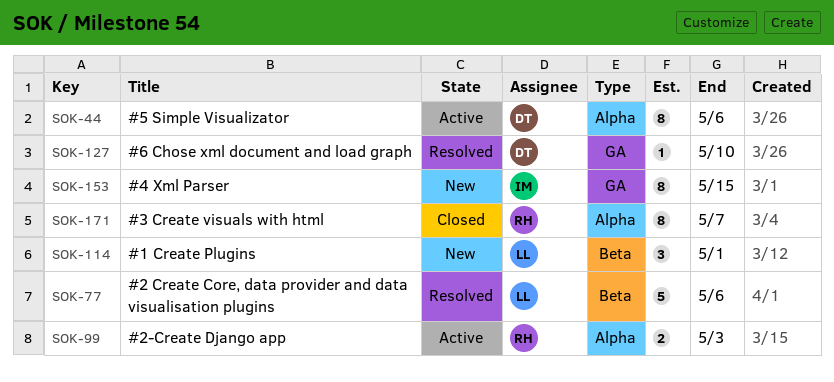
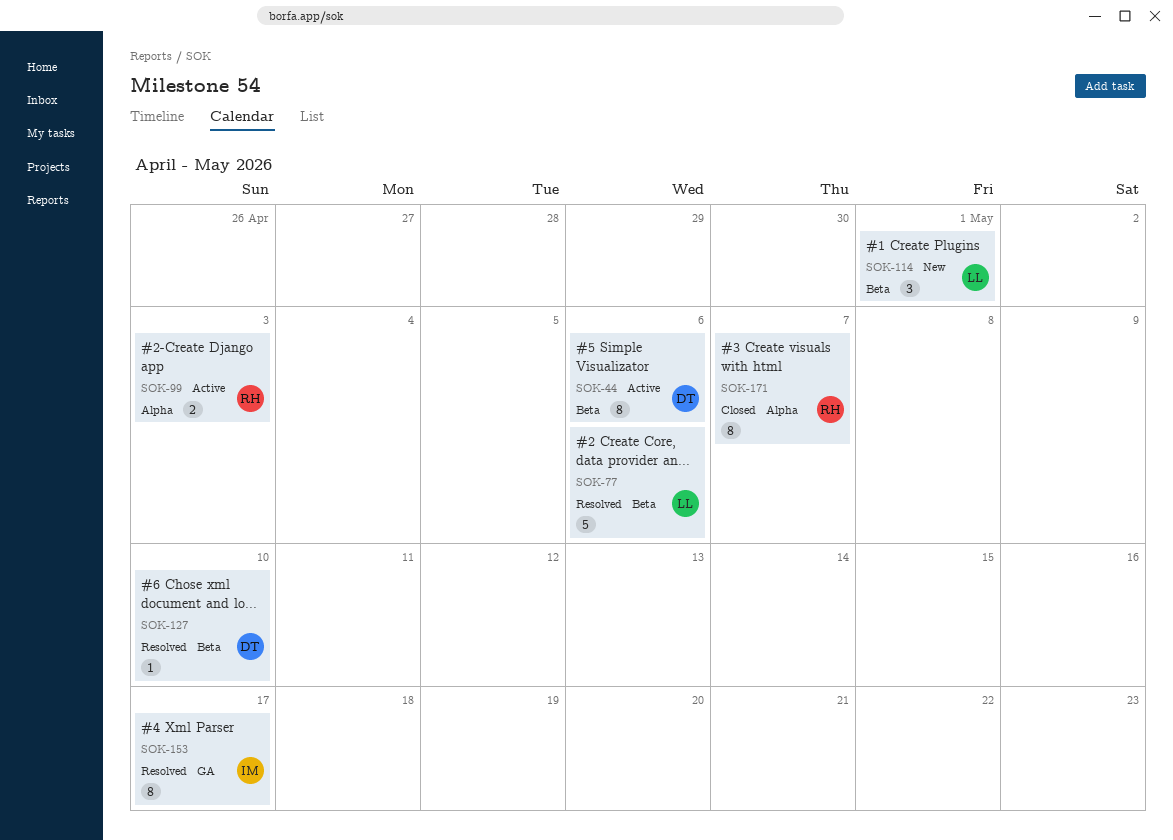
SOK-44, label: Alpha -> Beta
SOK-127, label: GA -> Beta
SOK-153, status: New -> Resolved
SOK-153, due: May 15 -> May 17

